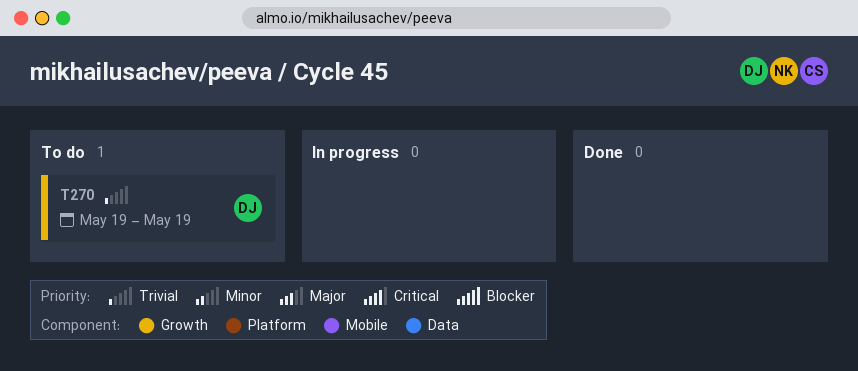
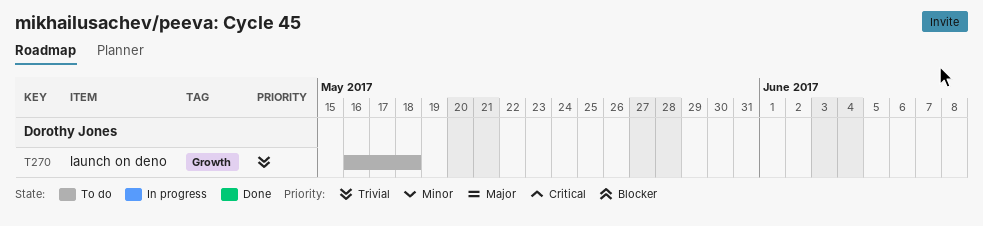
T270, start: May 19 -> May 16
T270, due: May 19 -> May 18

